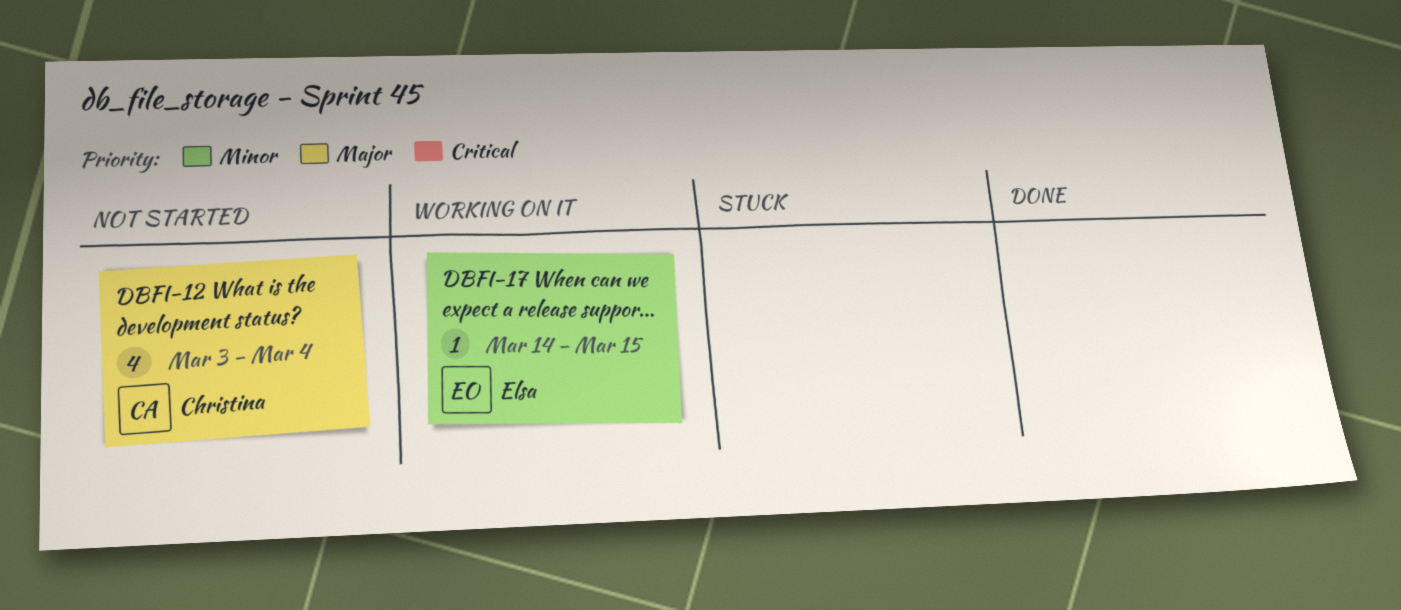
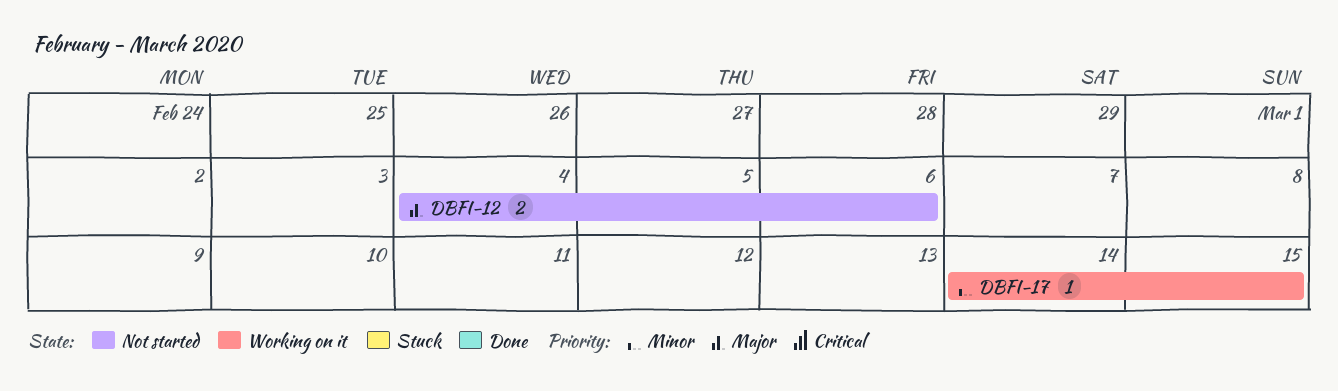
DBFI-12, estimate: 4 -> 2
DBFI-12, start: Mar 3 -> Mar 4
DBFI-12, due: Mar 4 -> Mar 6

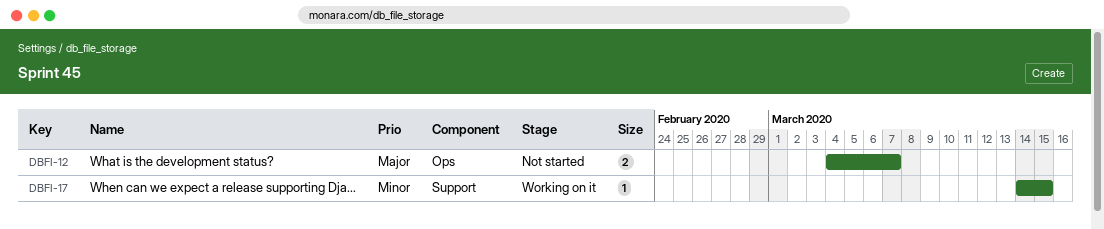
DBFI-12, due: Mar 6 -> Mar 7

